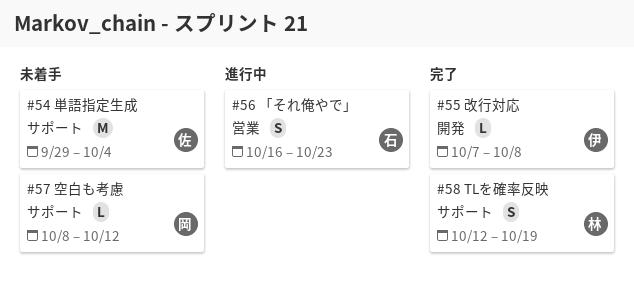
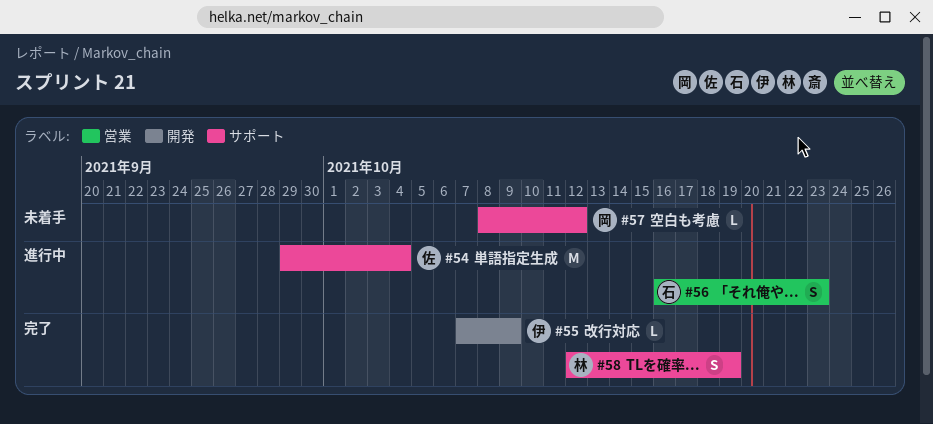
#54, status: 未着手 -> 進行中
#55, due: Oct 8 -> Oct 9

